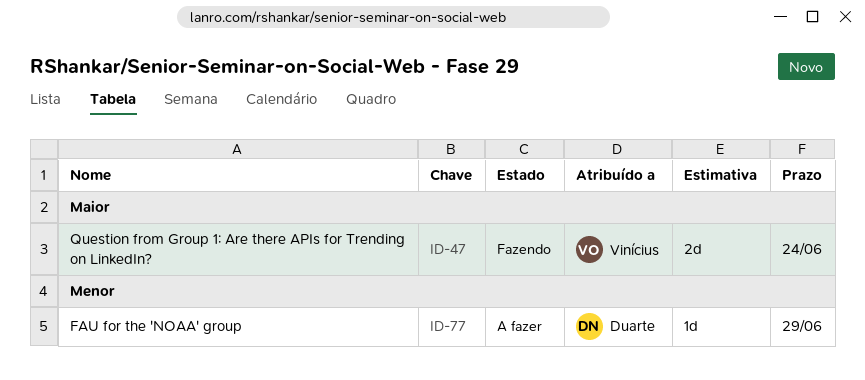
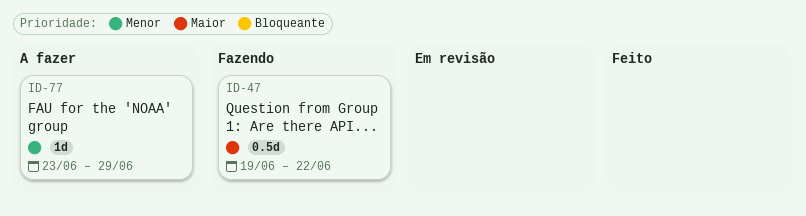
ID-47, estimate: 2d -> 0.5d
ID-47, due: Jun 24 -> Jun 22

